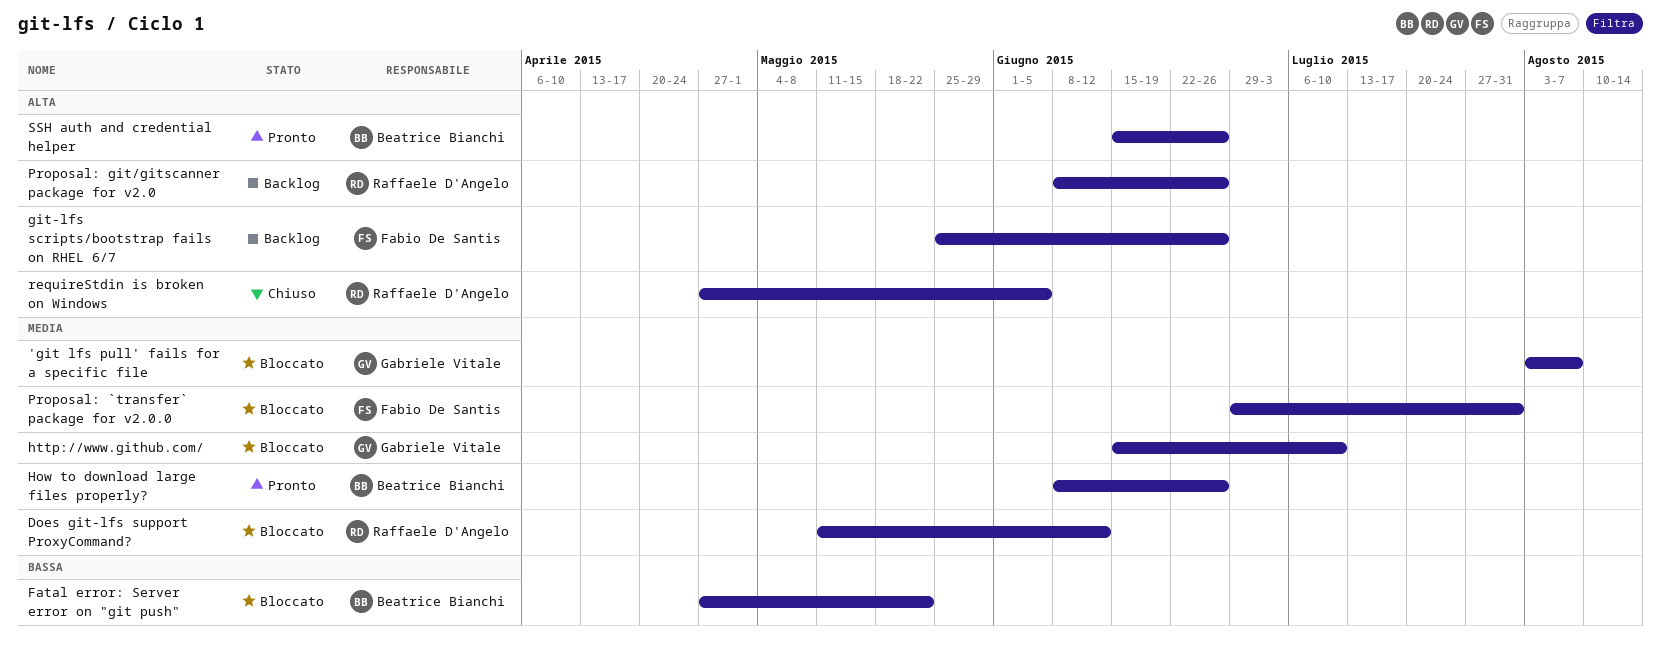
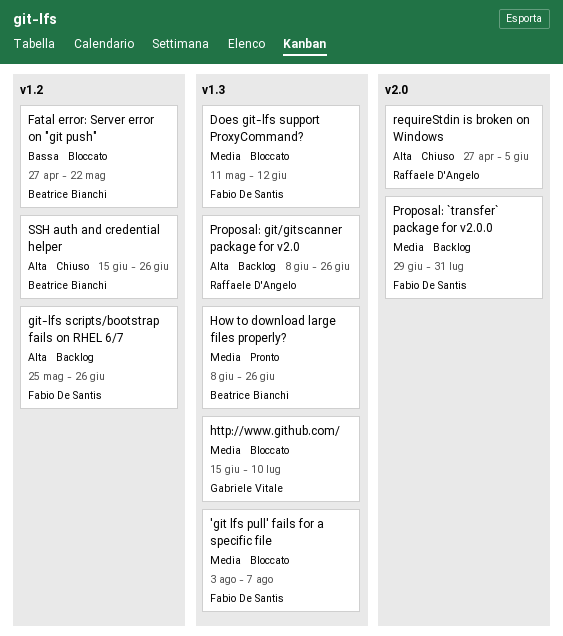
'git lfs pull' fails for a specific file, owner: Gabriele Vitale -> Fabio De Santis
Does git-lfs support ProxyCommand?, owner: Raffaele D'Angelo -> Fabio De Santis
Proposal: `transfer` package for v2.0.0, status: Bloccato -> Backlog
SSH auth and credential helper, status: Pronto -> Chiuso

